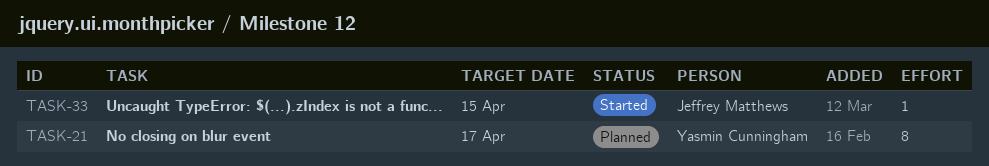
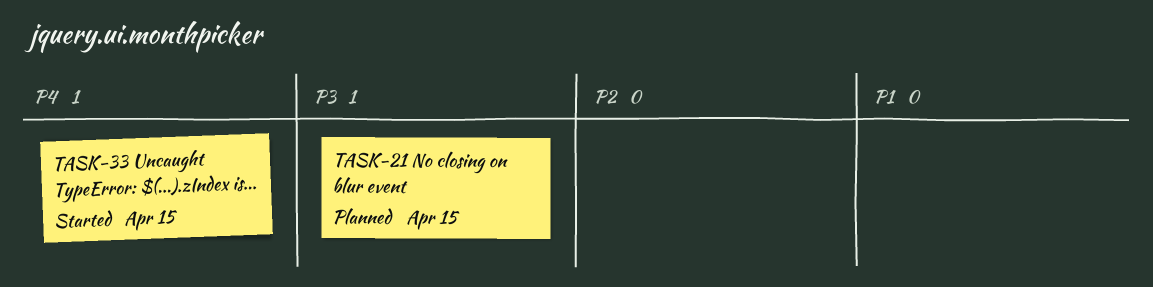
TASK-21, due: Apr 17 -> Apr 15

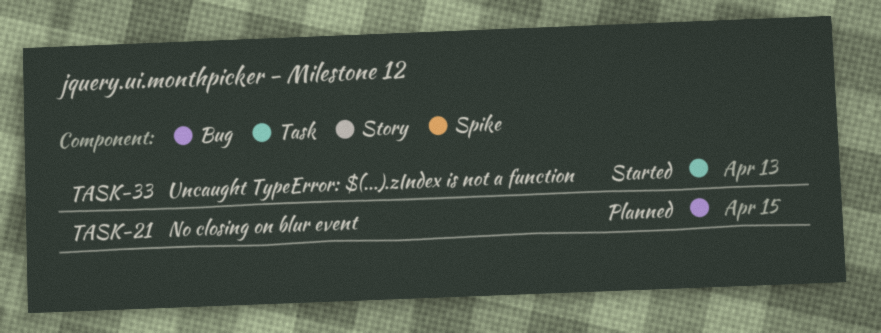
TASK-33, due: Apr 15 -> Apr 13

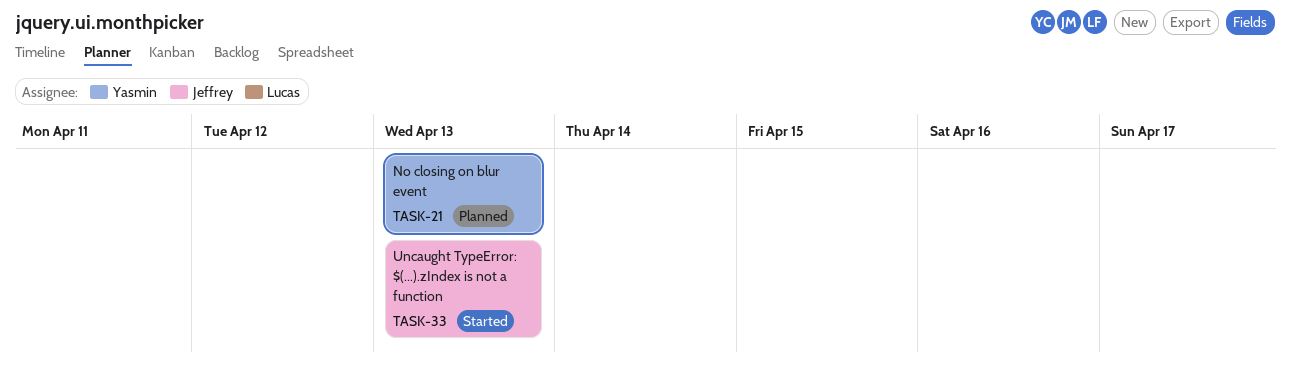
TASK-21, due: Apr 15 -> Apr 13

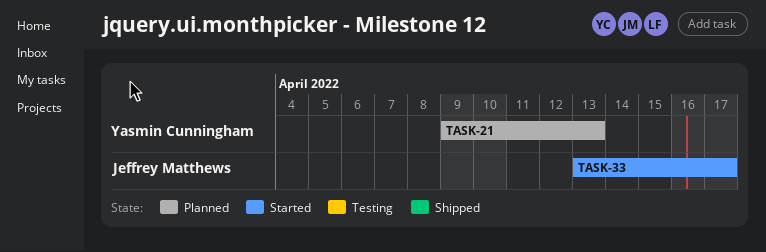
TASK-33, due: Apr 13 -> Apr 17

